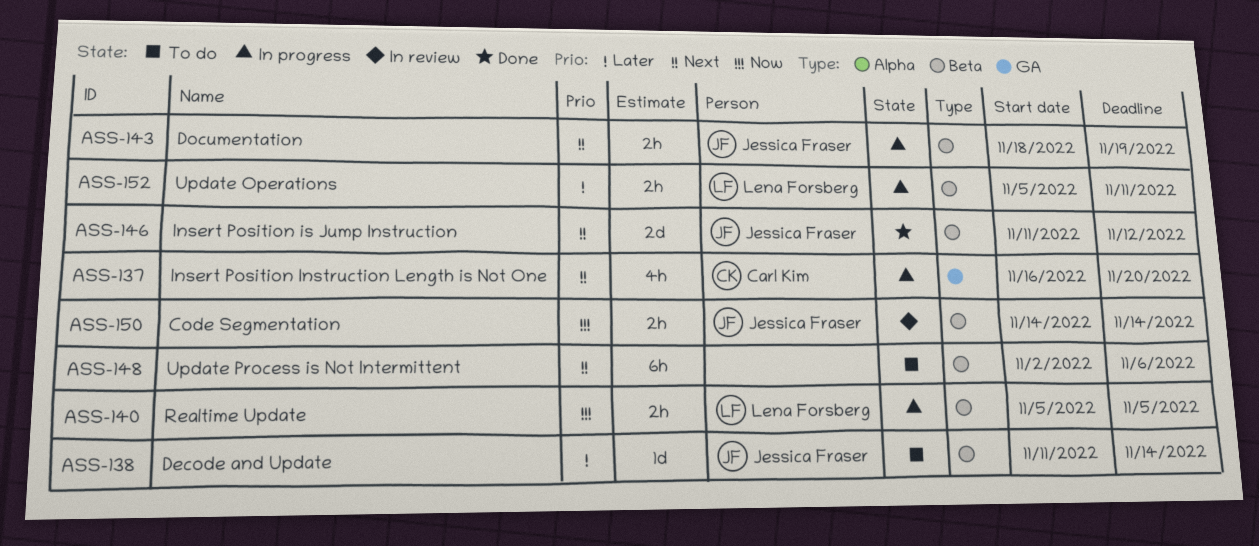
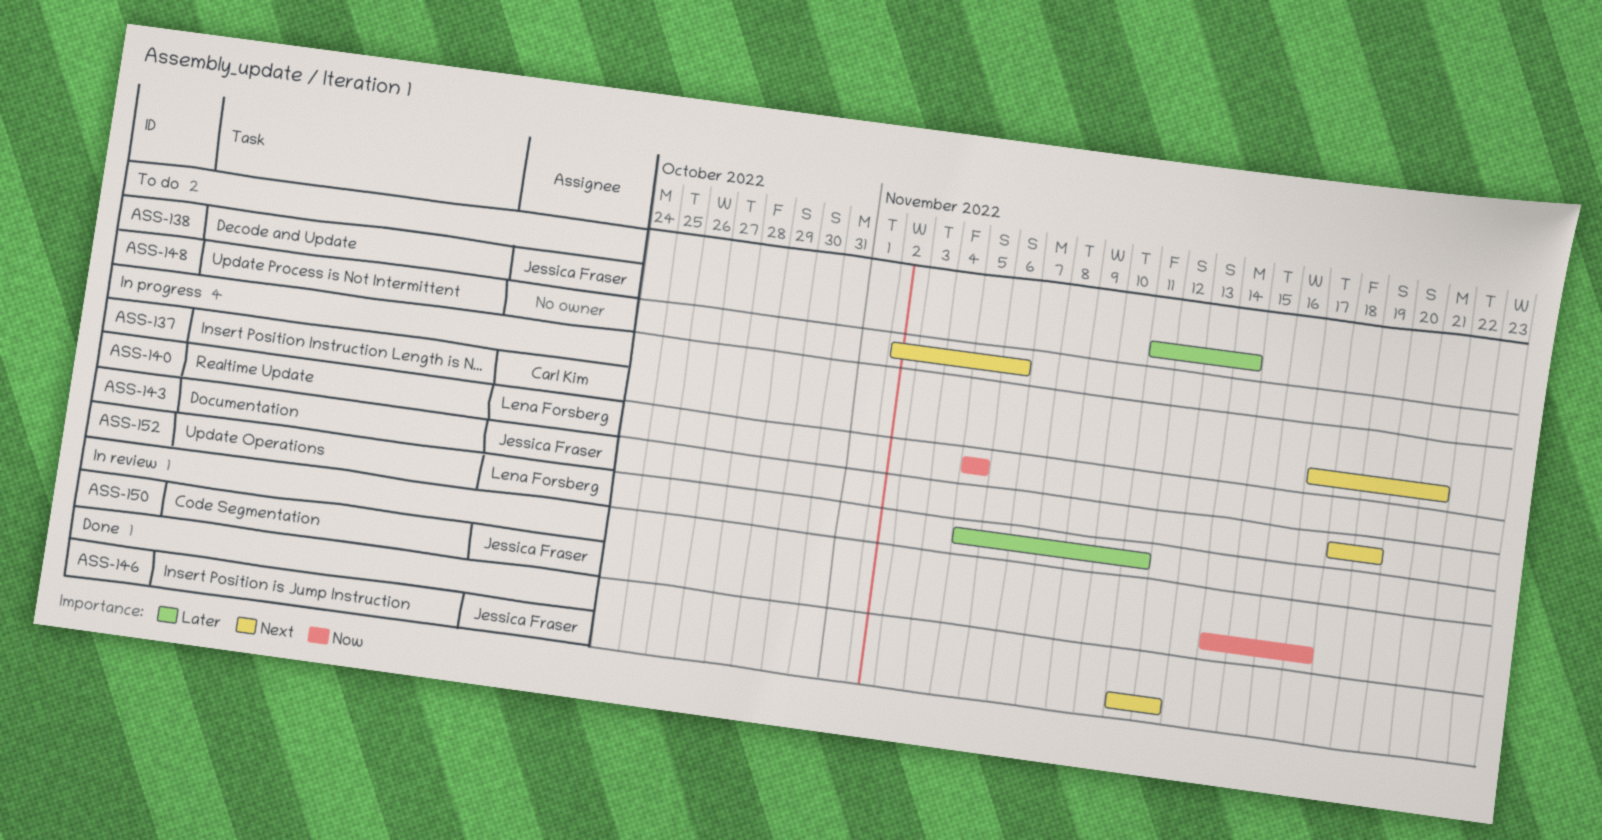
ASS-137, start: Nov 16 -> Nov 17
ASS-137, due: Nov 20 -> Nov 21
ASS-150, due: Nov 14 -> Nov 17

